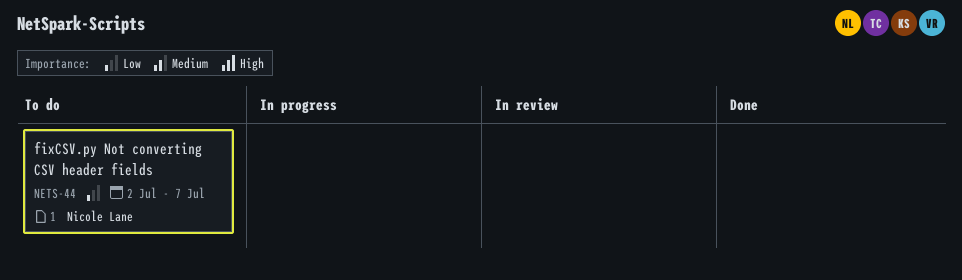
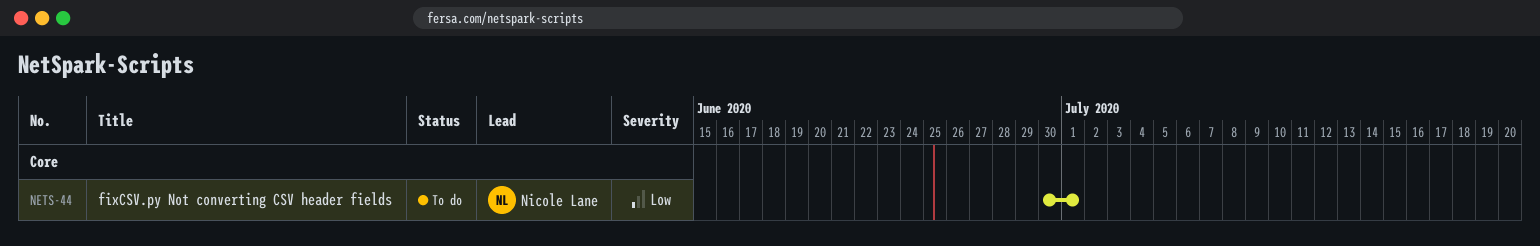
NETS-44, start: Jul 2 -> Jun 30
NETS-44, due: Jul 7 -> Jul 1

